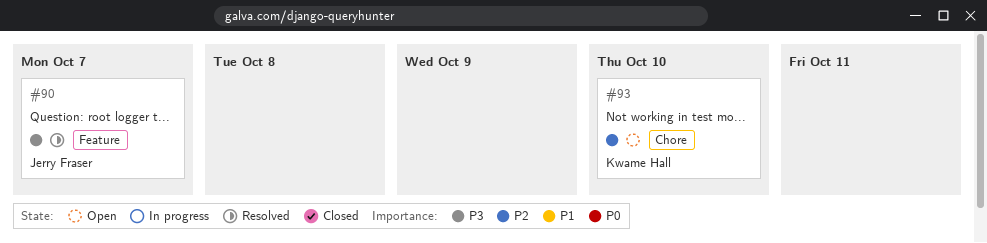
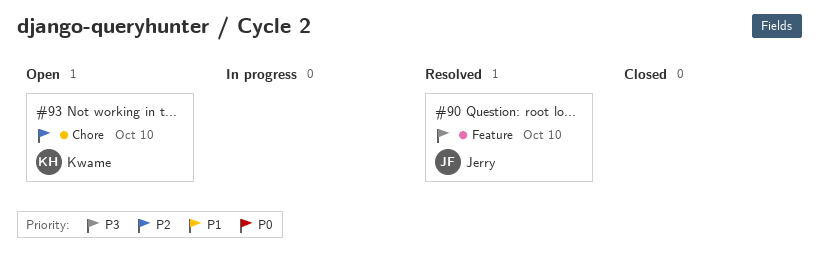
#90, due: Oct 7 -> Oct 10

